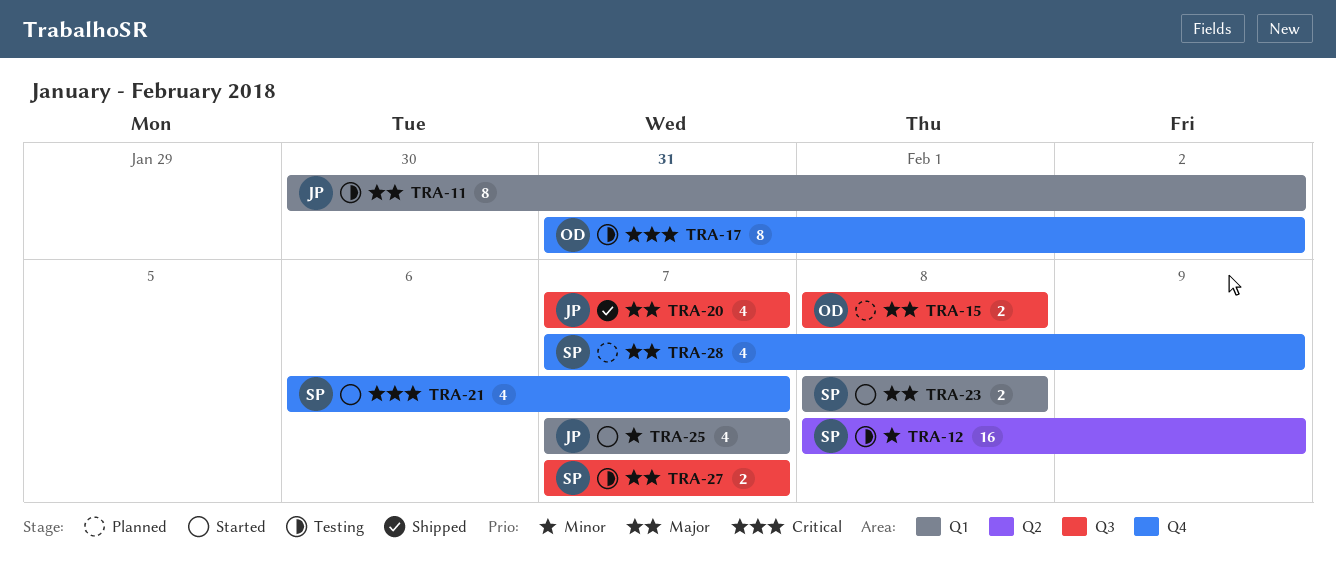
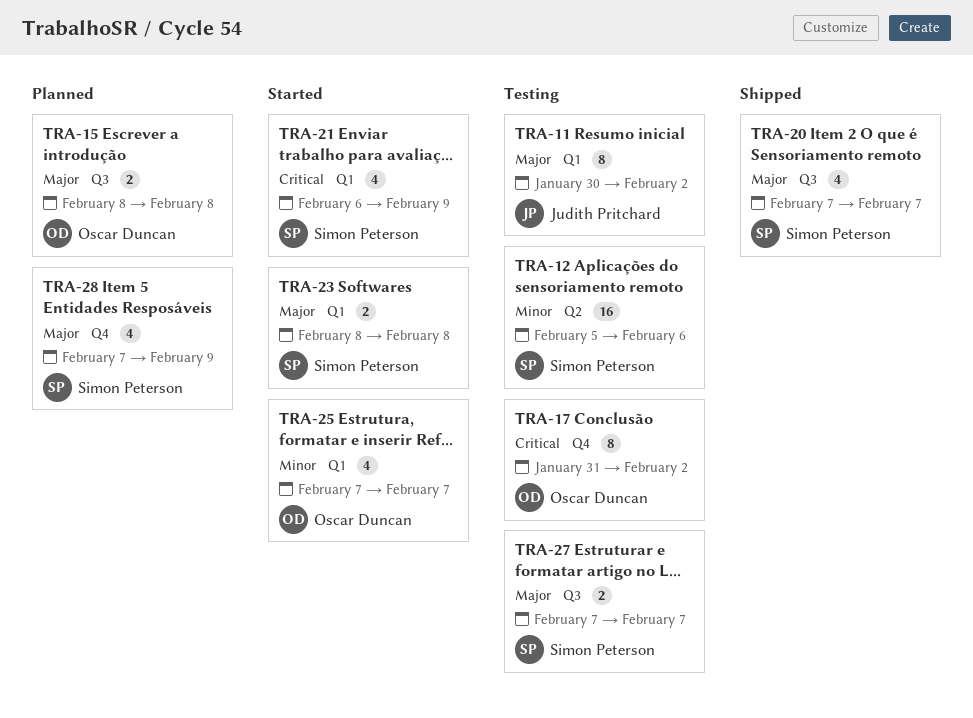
TRA-12, start: Feb 8 -> Feb 5
TRA-12, due: Feb 9 -> Feb 6
TRA-20, owner: Judith Pritchard -> Simon Peterson
TRA-21, label: Q4 -> Q1
TRA-21, due: Feb 7 -> Feb 9
TRA-25, owner: Judith Pritchard -> Oscar Duncan

